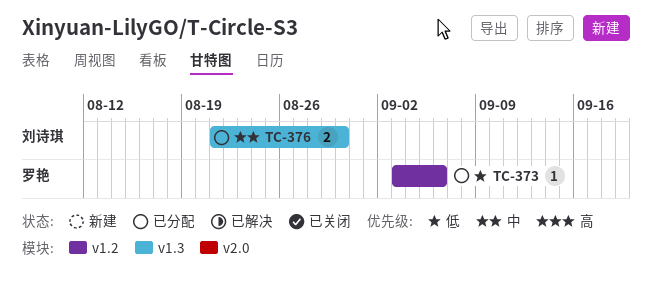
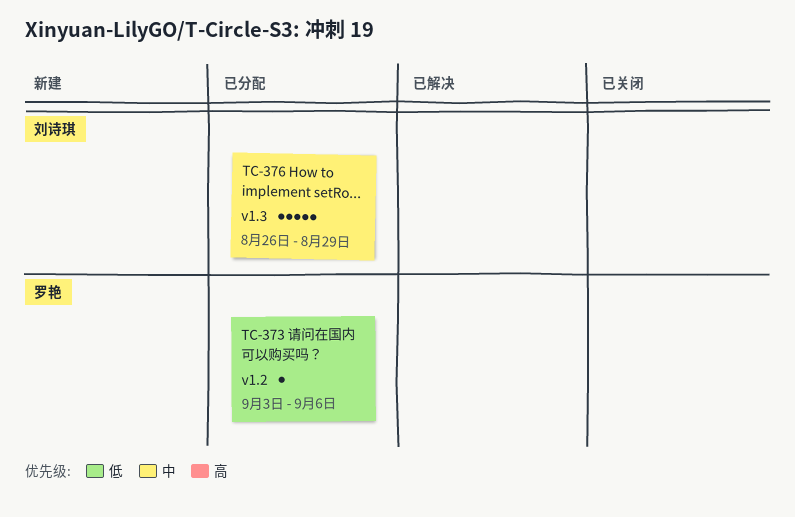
TC-376, estimate: 2 -> 5
TC-376, start: Aug 21 -> Aug 26
TC-376, due: Aug 30 -> Aug 29

